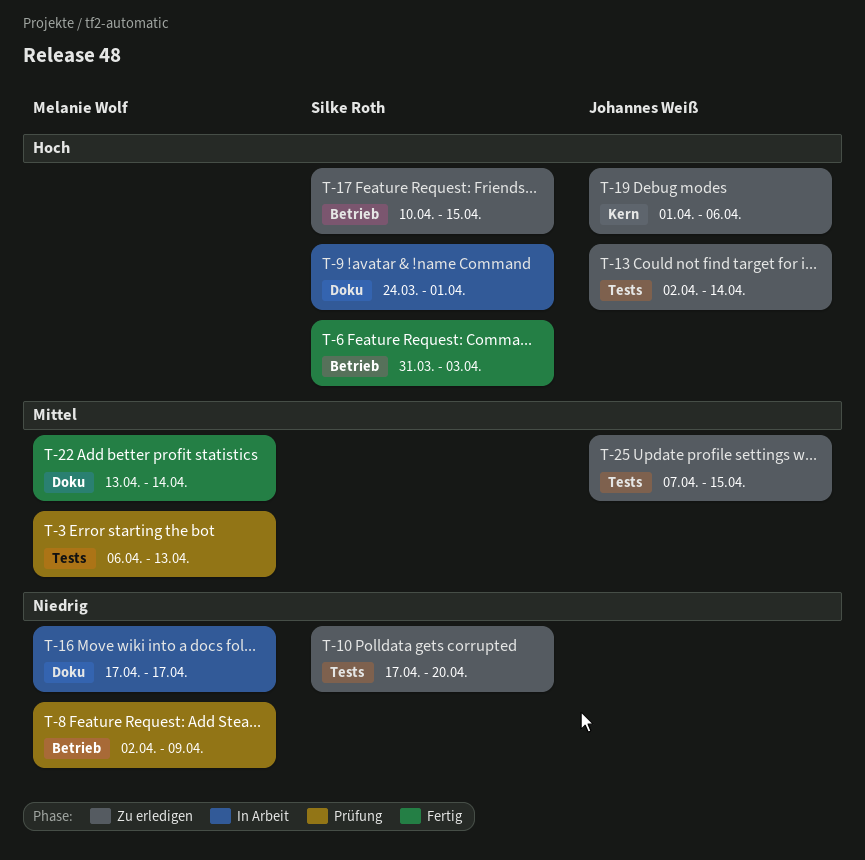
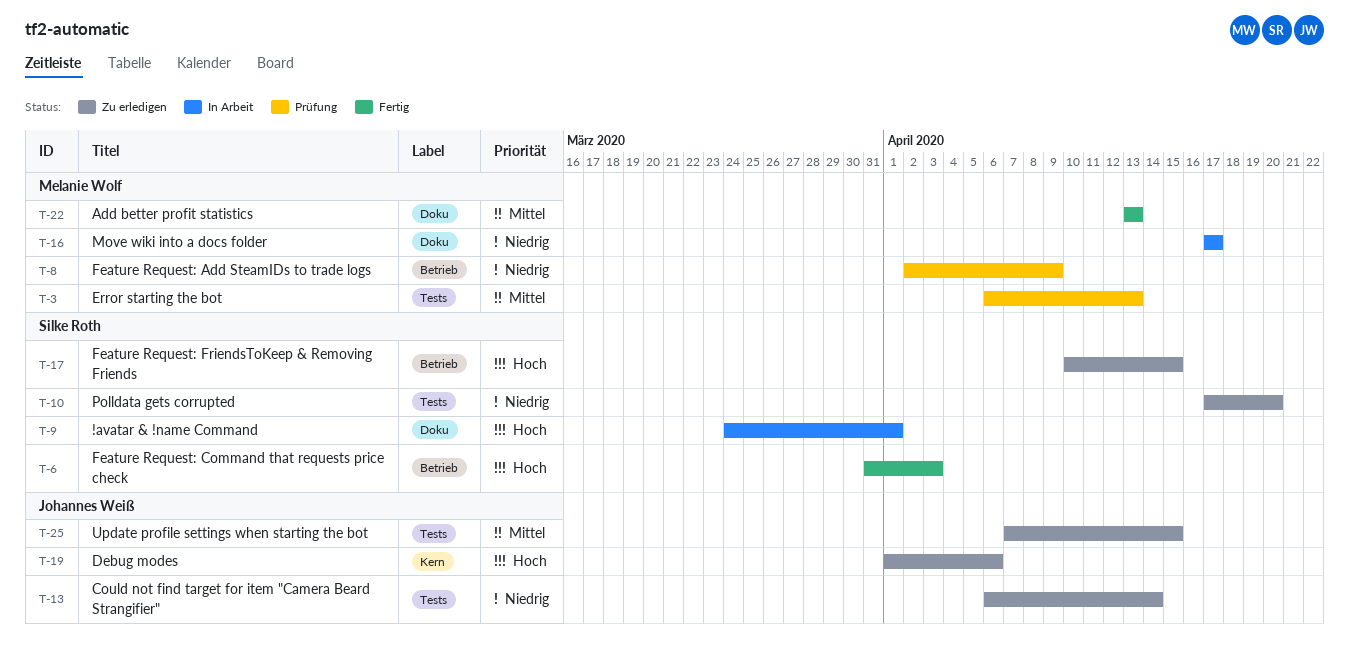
T-13, priority: Hoch -> Niedrig
T-13, start: Apr 2 -> Apr 6
T-22, due: Apr 14 -> Apr 13

